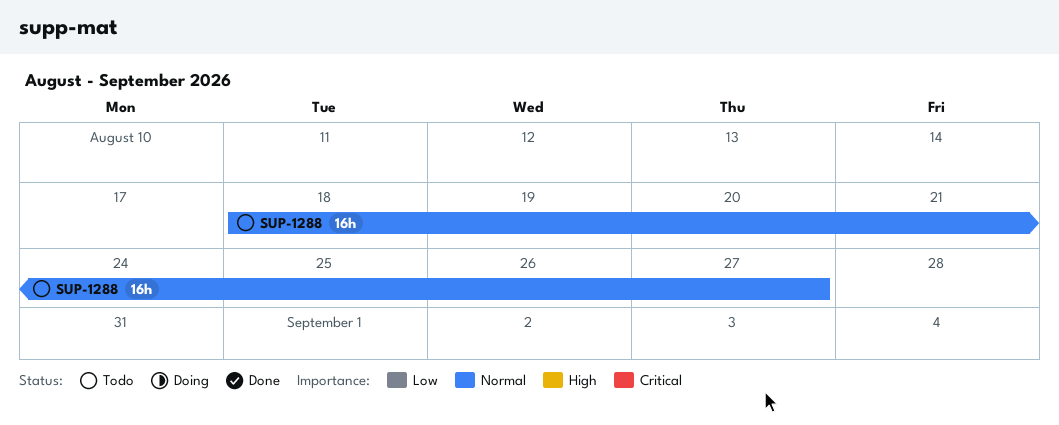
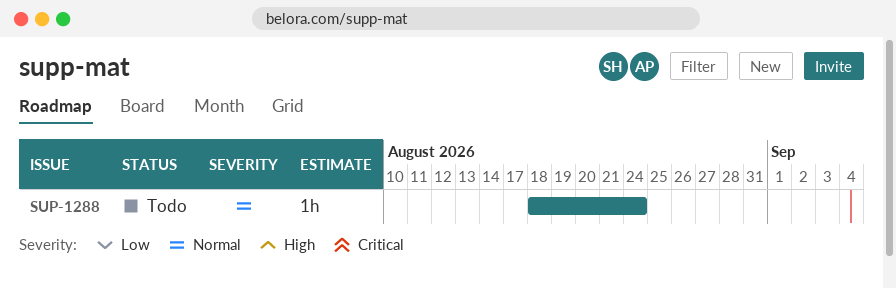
SUP-1288, estimate: 16h -> 1h
SUP-1288, due: Aug 27 -> Aug 24

